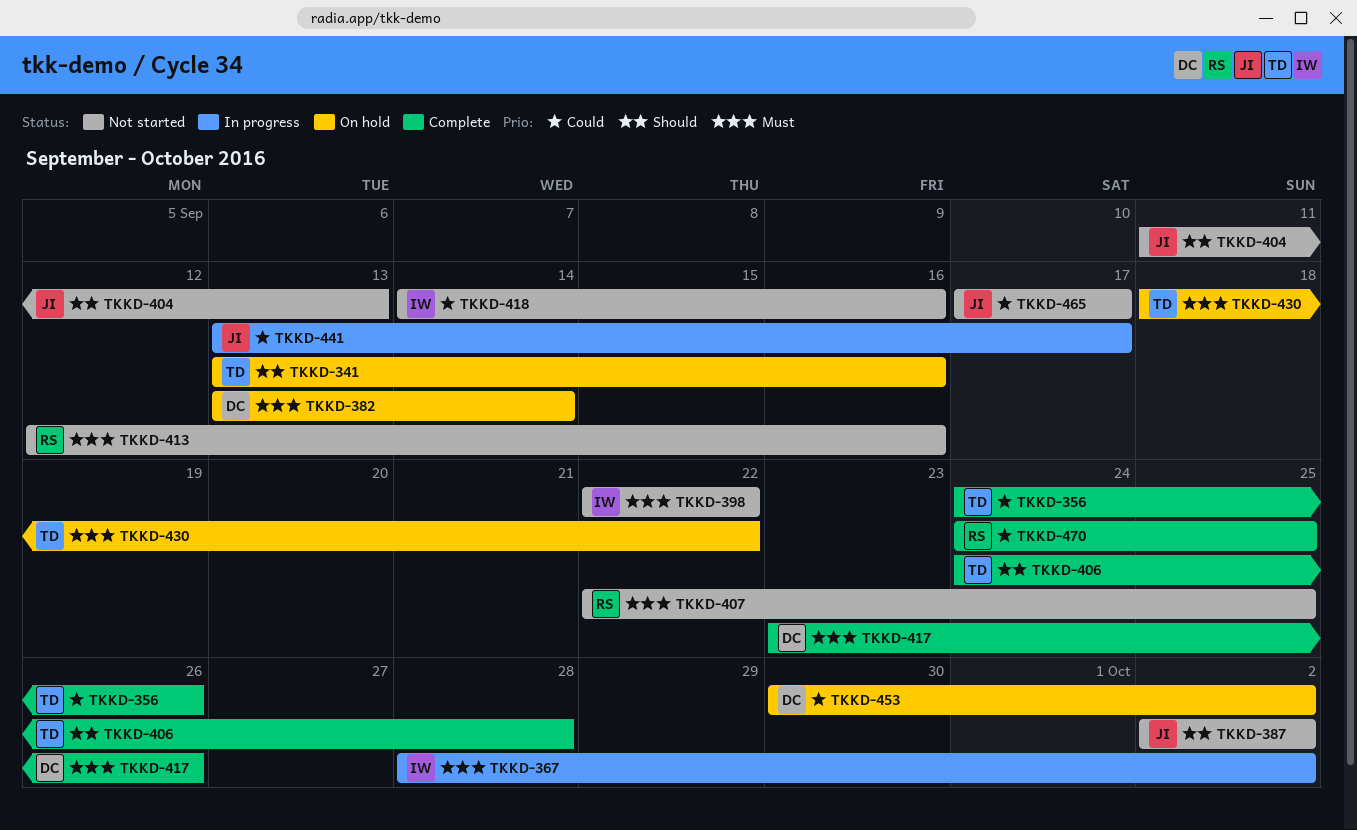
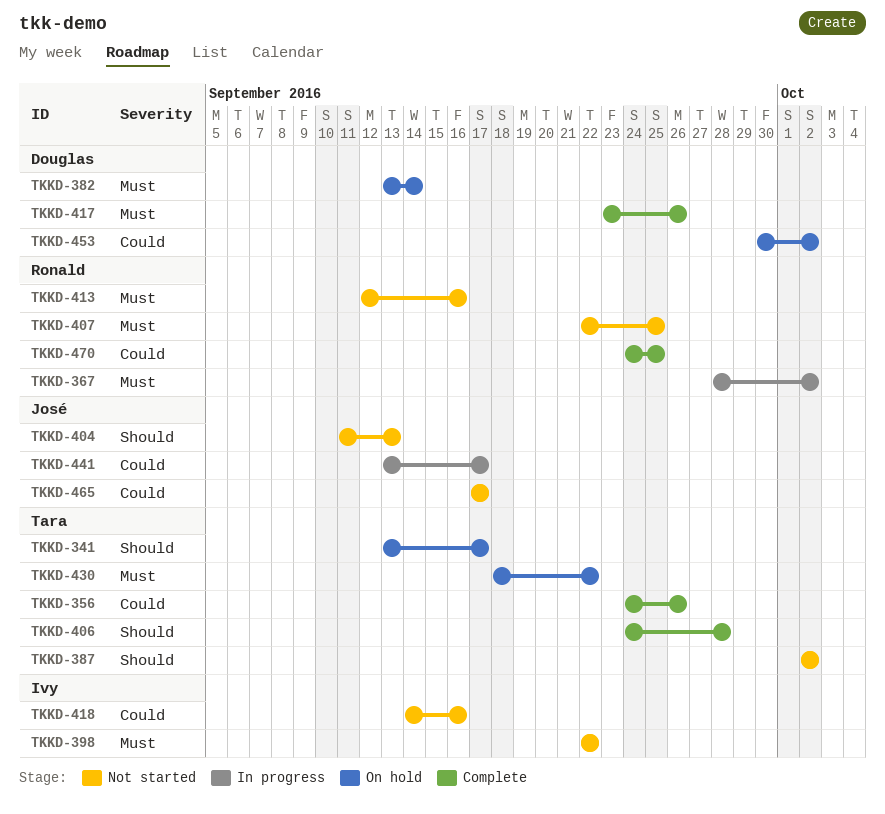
TKKD-341, due: Sep 16 -> Sep 17
TKKD-367, owner: Ivy -> Ronald
TKKD-387, owner: José -> Tara

